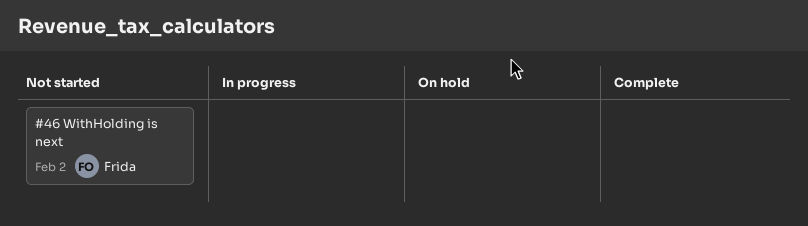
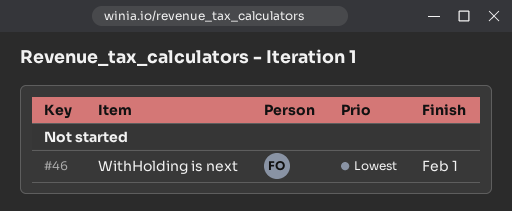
#46, due: Feb 2 -> Feb 1

